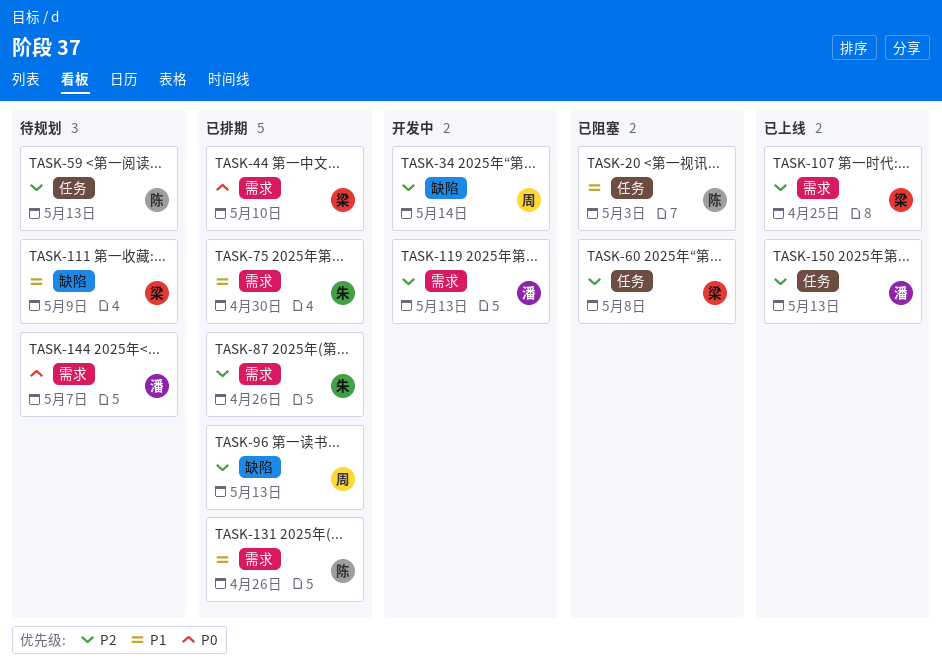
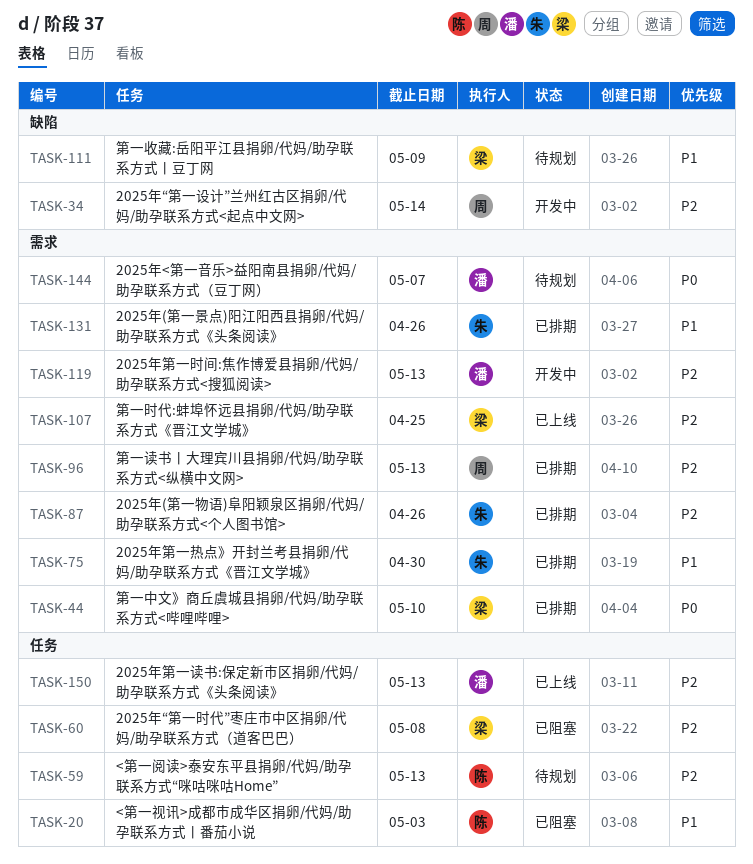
TASK-96, label: 缺陷 -> 需求
TASK-131, owner: 陈 -> 朱

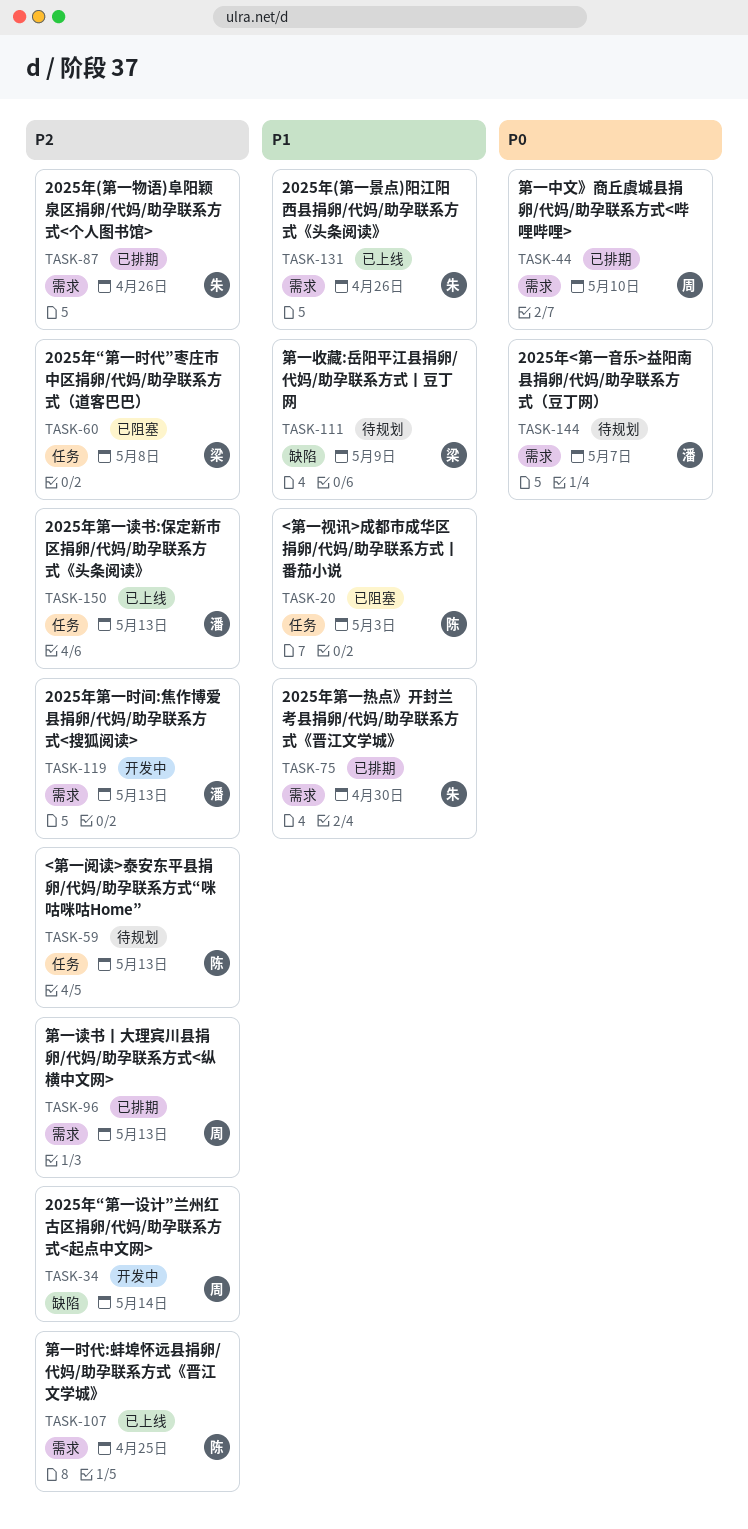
TASK-44, owner: 梁 -> 周
TASK-107, owner: 梁 -> 陈
TASK-131, status: 已排期 -> 已上线

